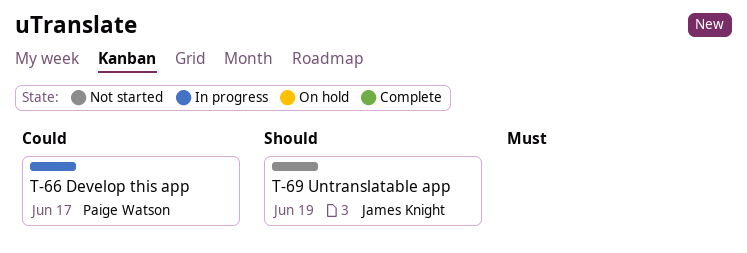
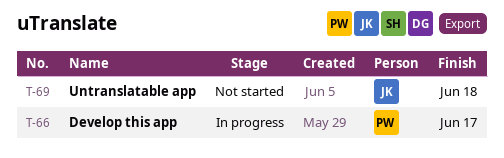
T-69, due: Jun 19 -> Jun 18

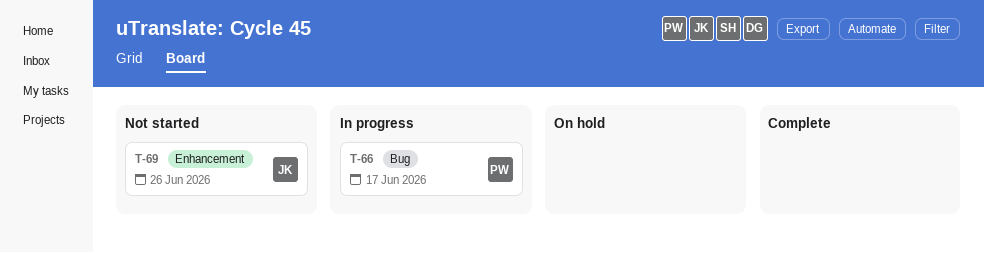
T-69, due: Jun 18 -> Jun 26

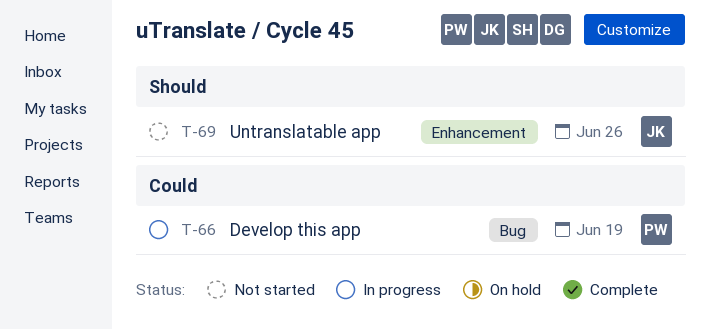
T-66, due: Jun 17 -> Jun 19

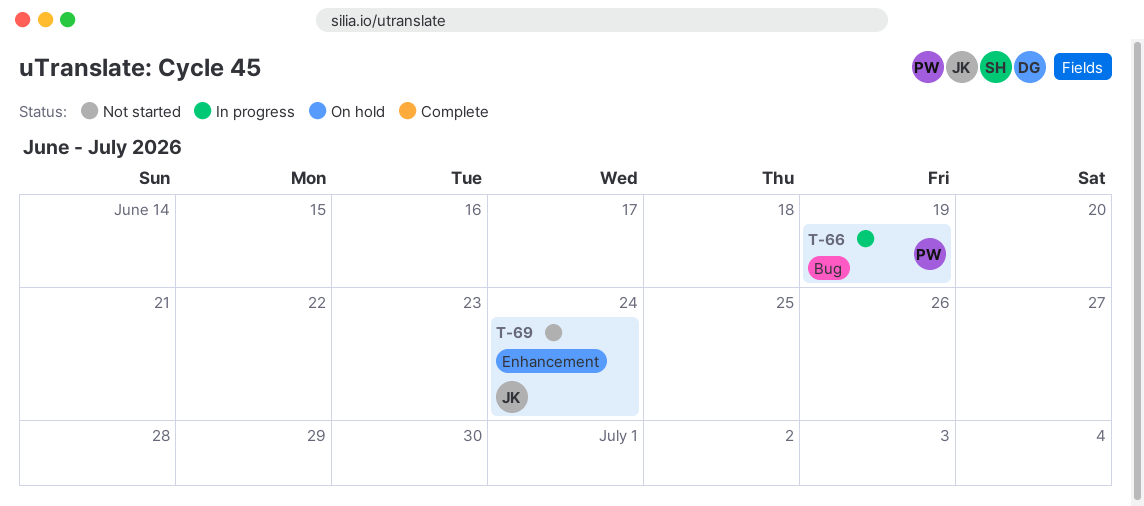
T-69, due: Jun 26 -> Jun 24

